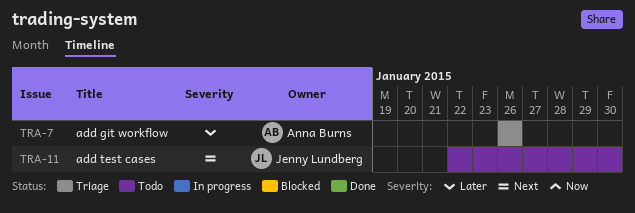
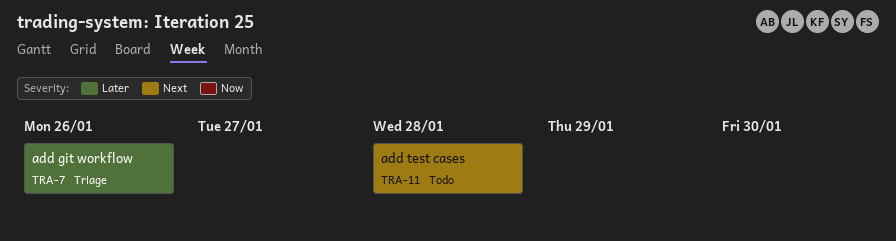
TRA-11, due: Jan 30 -> Jan 28

